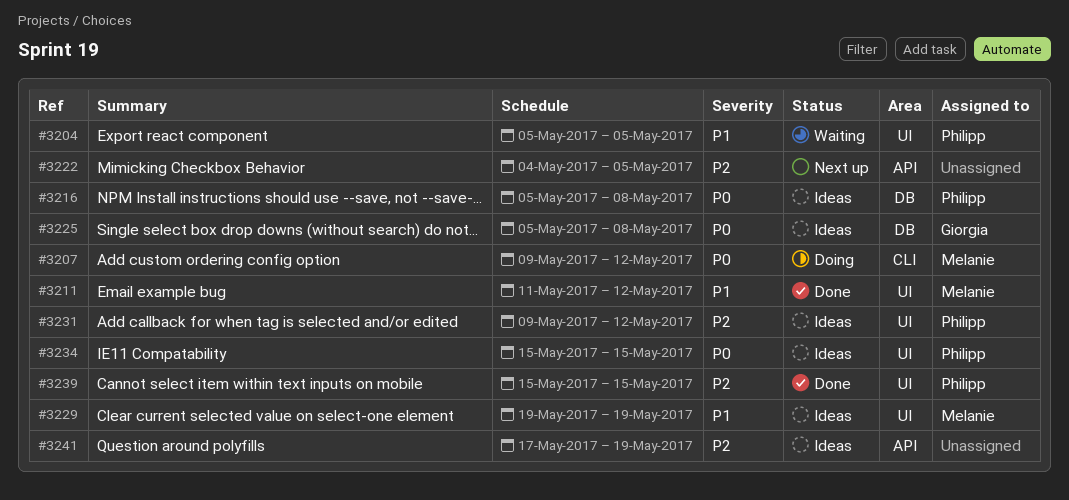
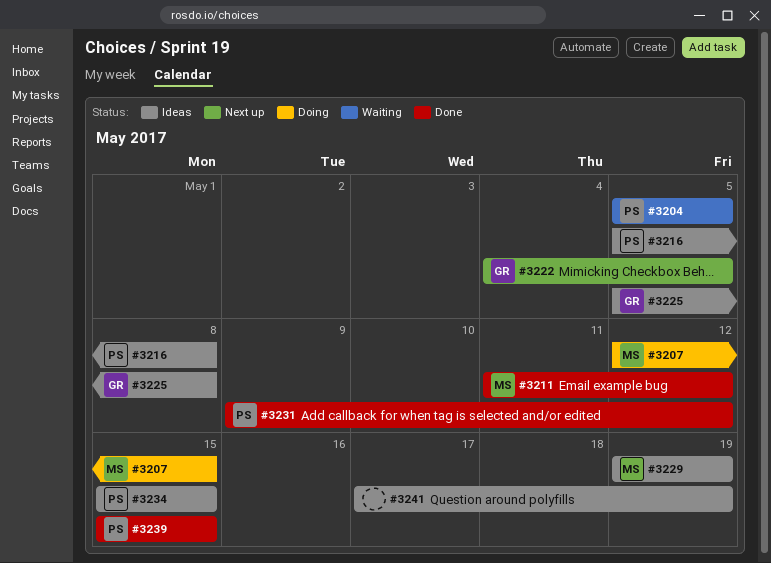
#3207, start: May 9 -> May 12
#3207, due: May 12 -> May 15
#3222, owner: none -> Giorgia
#3231, status: Ideas -> Done

